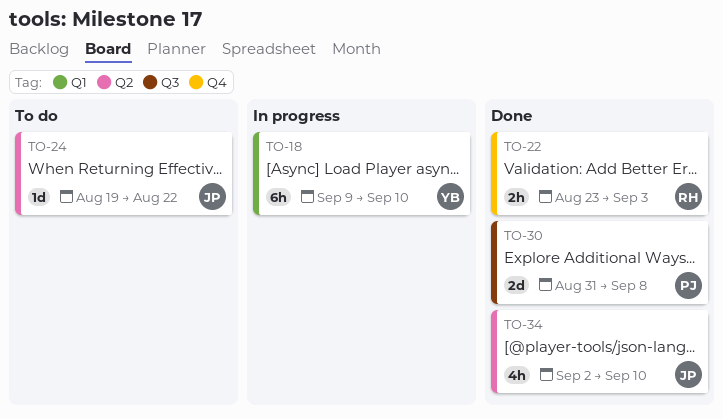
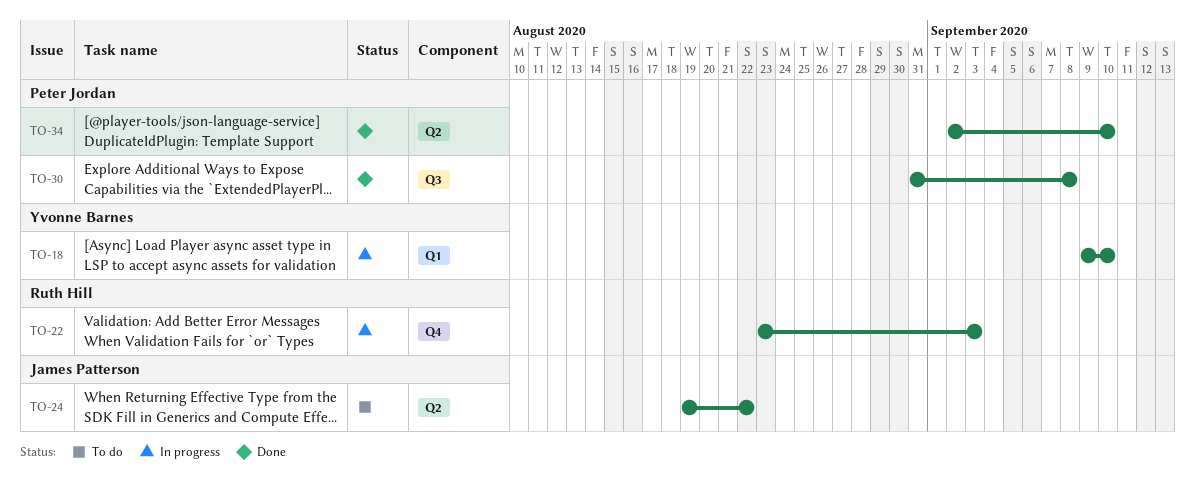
TO-22, status: Done -> In progress
TO-34, owner: James Patterson -> Peter Jordan

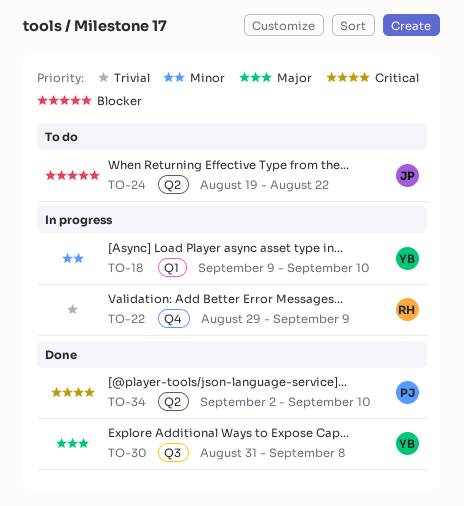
TO-22, start: Aug 23 -> Aug 29
TO-22, due: Sep 3 -> Sep 9
TO-30, owner: Peter Jordan -> Yvonne Barnes

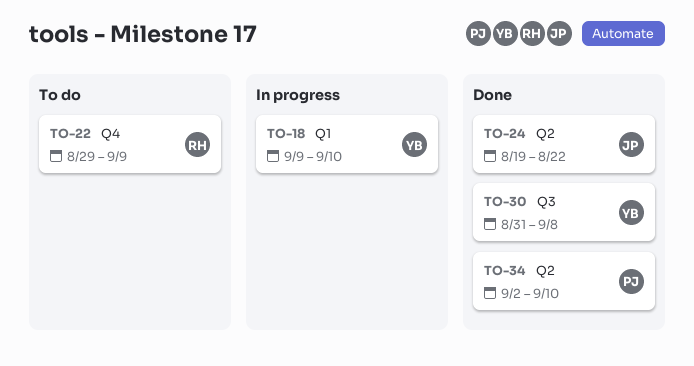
TO-22, status: In progress -> To do
TO-24, status: To do -> Done

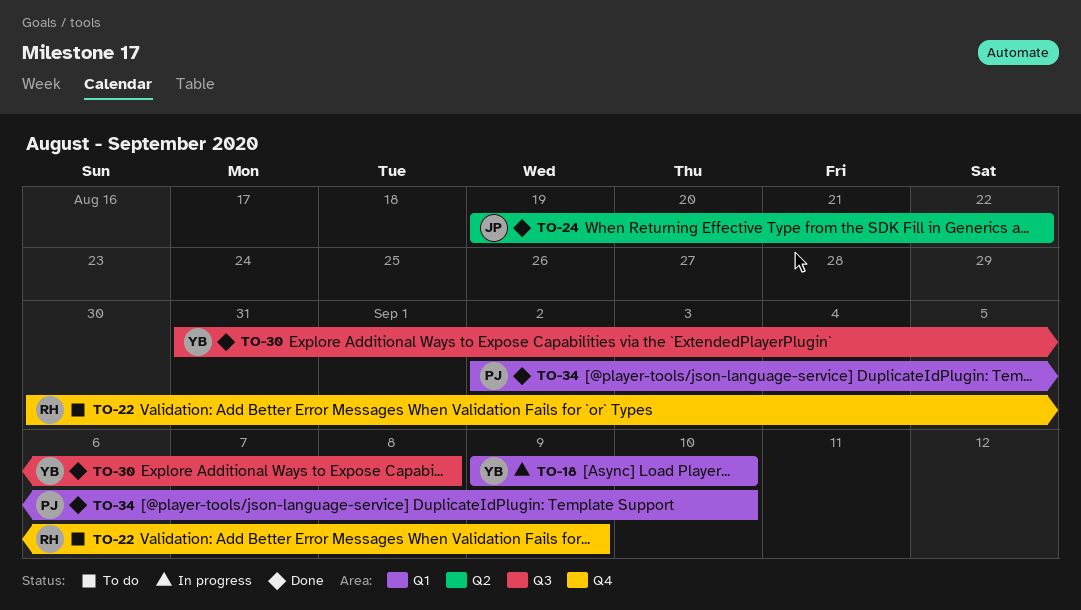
TO-22, start: Aug 29 -> Aug 30
TO-34, label: Q2 -> Q1

